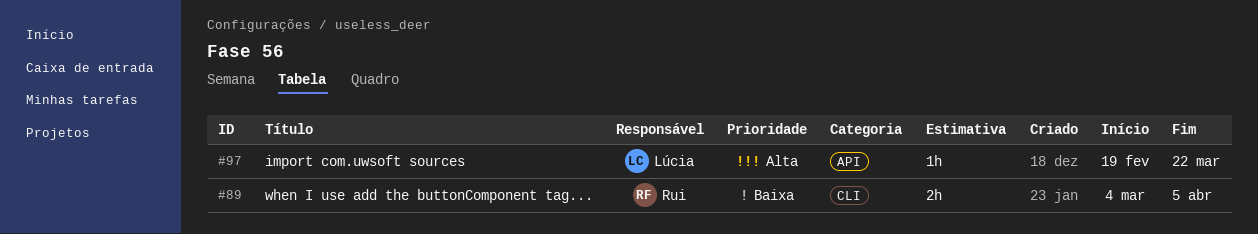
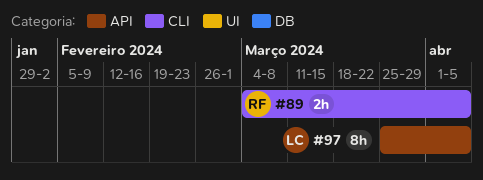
#97, estimate: 1h -> 8h
#97, start: Feb 19 -> Mar 25
#97, due: Mar 22 -> Apr 5

